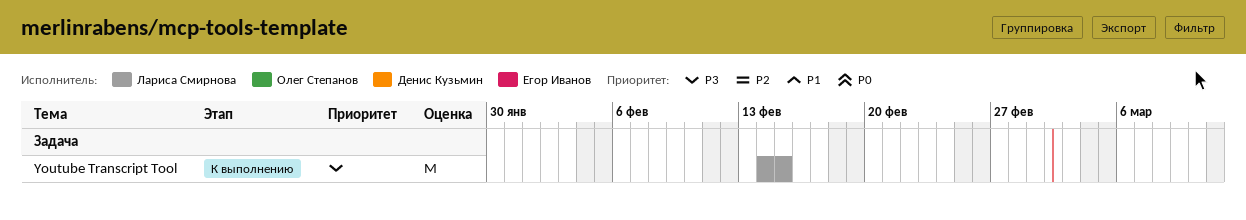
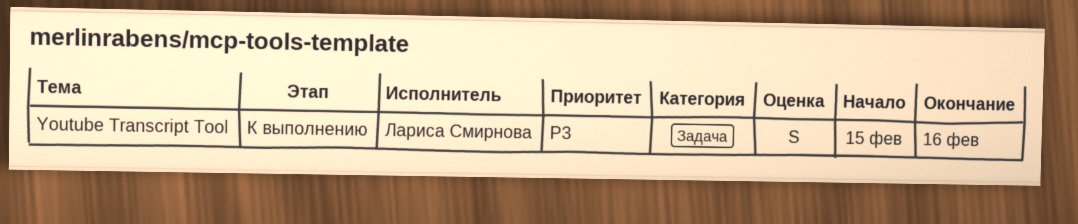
Youtube Transcript Tool, estimate: M -> S
Youtube Transcript Tool, start: Feb 14 -> Feb 15
Youtube Transcript Tool, due: Feb 15 -> Feb 16

